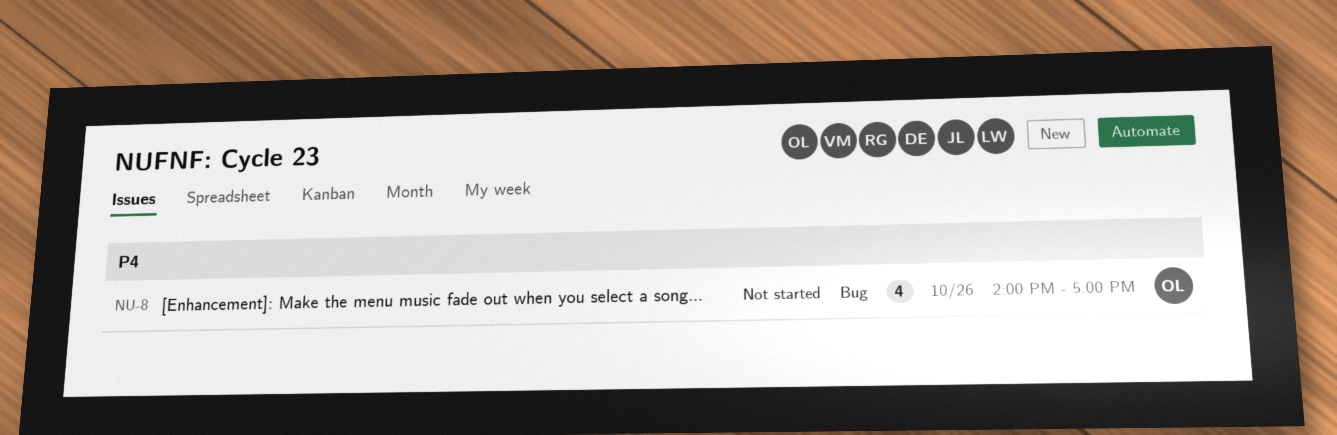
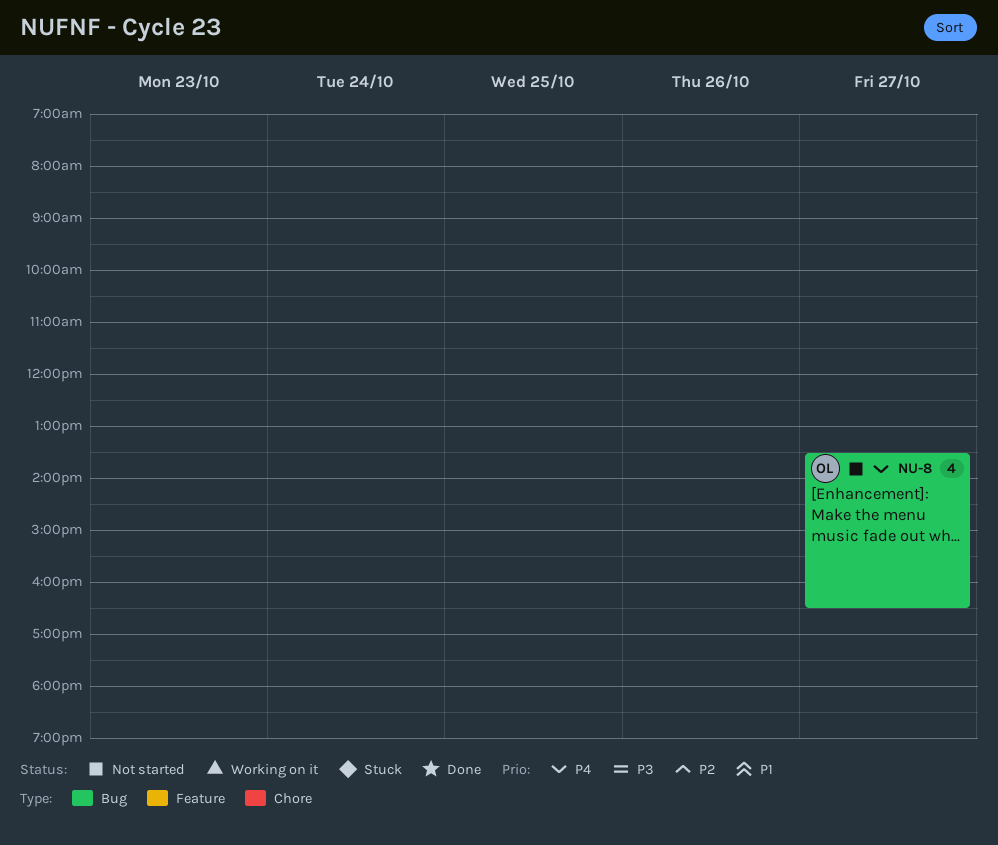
NU-8, day: Oct 26 -> Oct 27
NU-8, begins: 14:00 -> 13:30
NU-8, ends: 17:00 -> 16:30

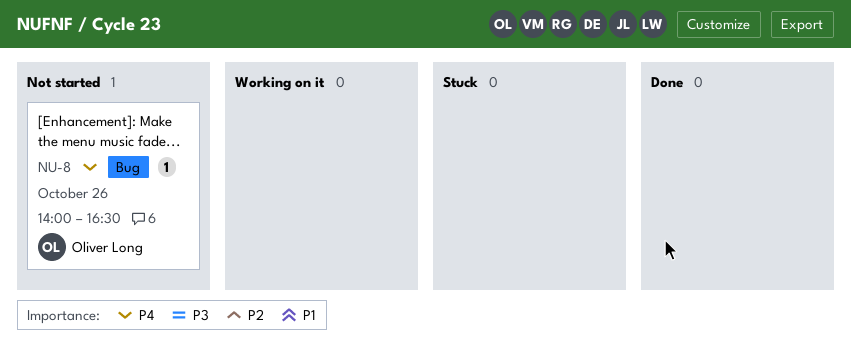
NU-8, estimate: 4 -> 1
NU-8, day: Oct 27 -> Oct 26
NU-8, begins: 13:30 -> 14:00

